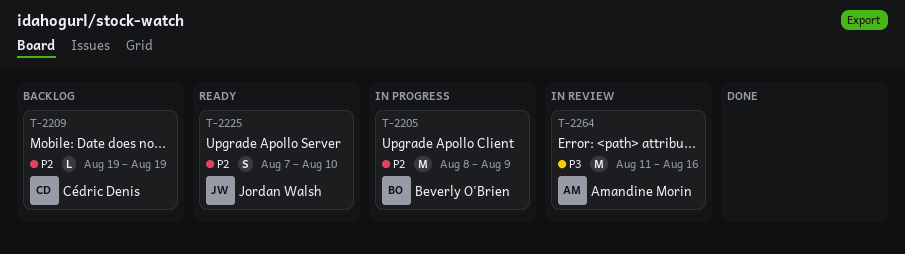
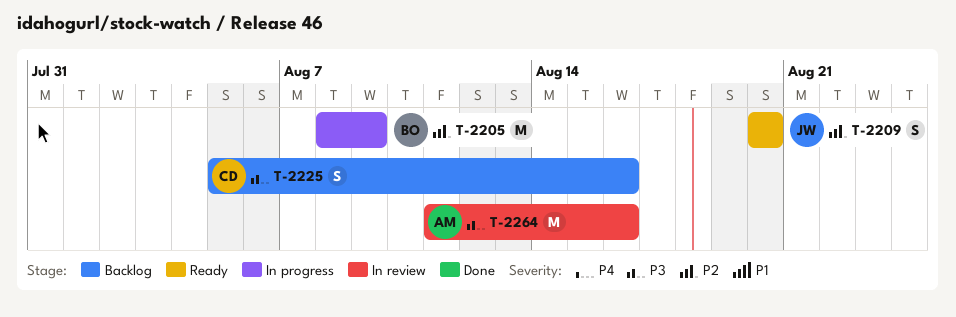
T-2209, status: Backlog -> Ready
T-2209, owner: Cédric Denis -> Jordan Walsh
T-2209, estimate: L -> S
T-2209, start: Aug 19 -> Aug 20
T-2209, due: Aug 19 -> Aug 20
T-2225, status: Ready -> Backlog
T-2225, owner: Jordan Walsh -> Cédric Denis
T-2225, priority: P2 -> P3
T-2225, start: Aug 7 -> Aug 5
T-2225, due: Aug 10 -> Aug 16

